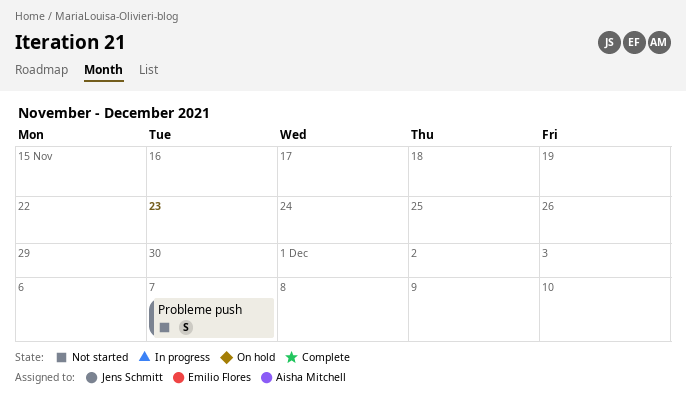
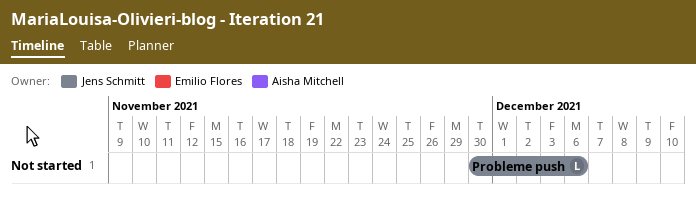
Probleme push, estimate: S -> L
Probleme push, due: Dec 7 -> Dec 6

